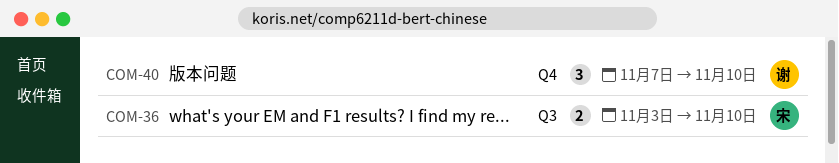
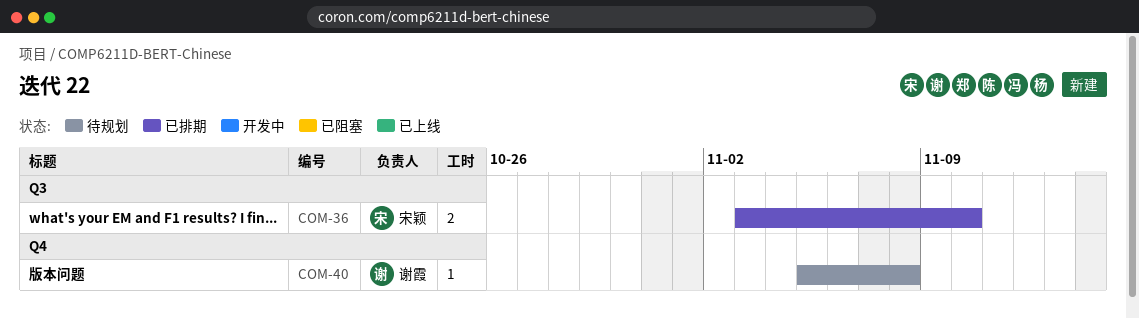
COM-40, estimate: 3 -> 1
COM-40, start: Nov 7 -> Nov 5
COM-40, due: Nov 10 -> Nov 8

